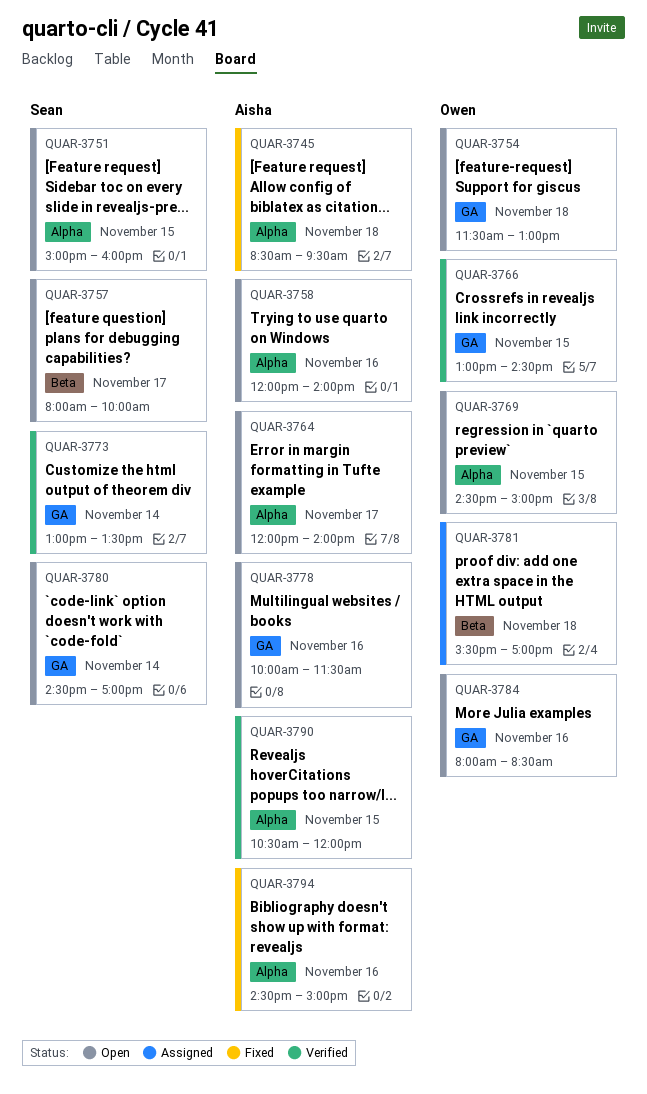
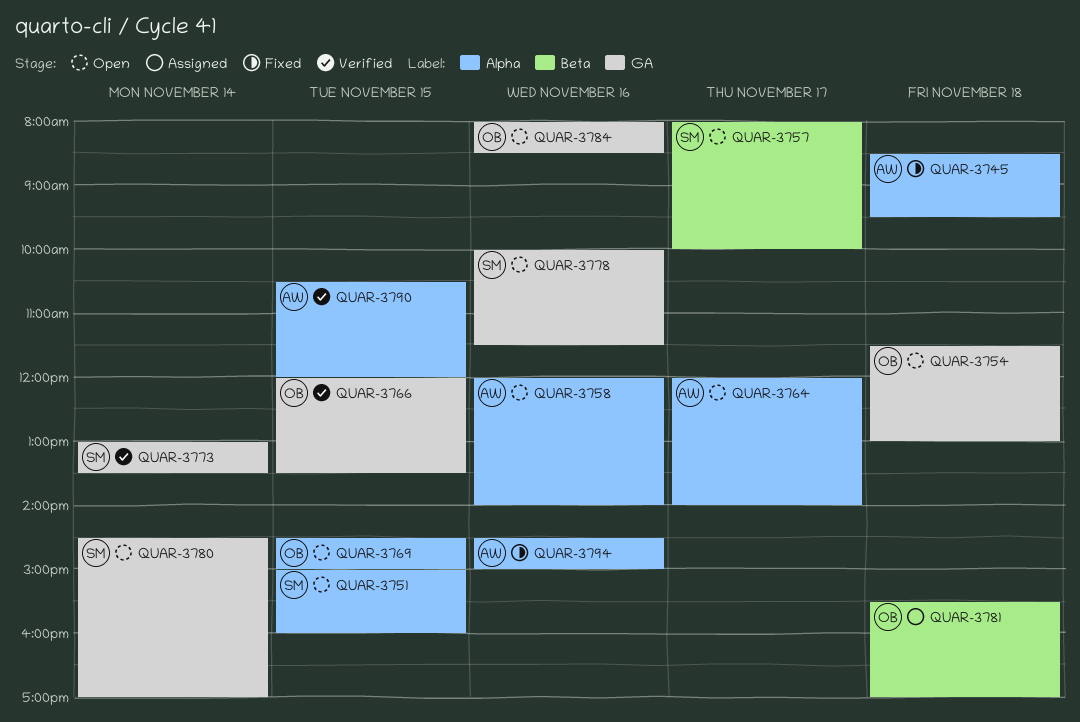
QUAR-3766, begins: 13:00 -> 12:00
QUAR-3766, ends: 14:30 -> 13:30
QUAR-3778, owner: Aisha -> Sean

